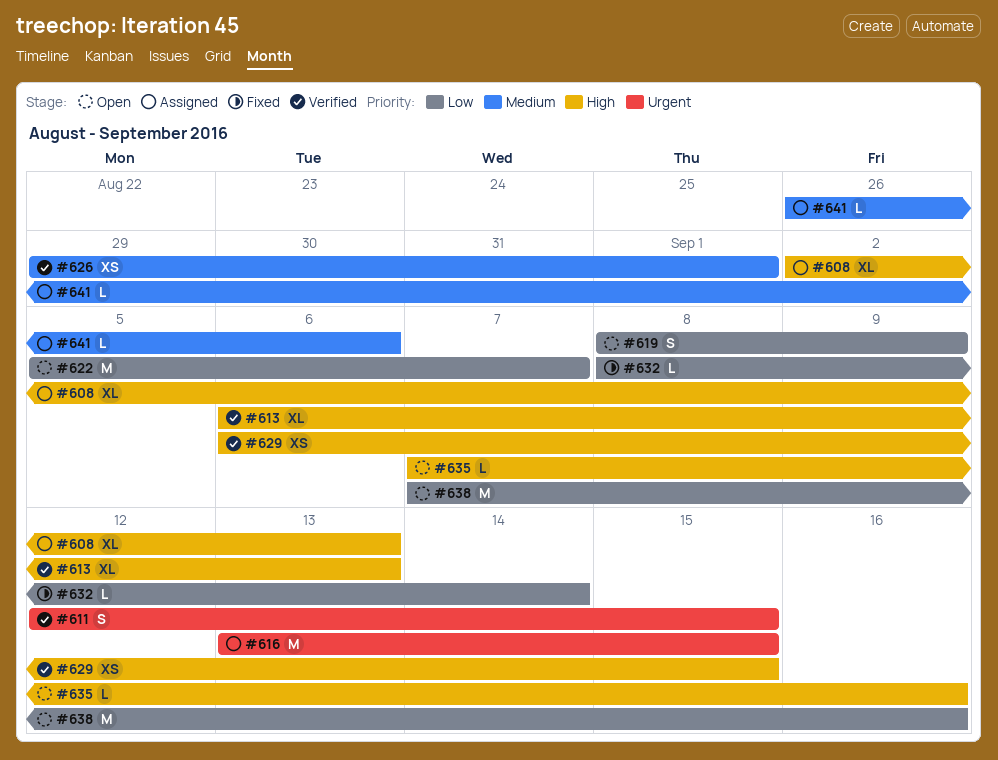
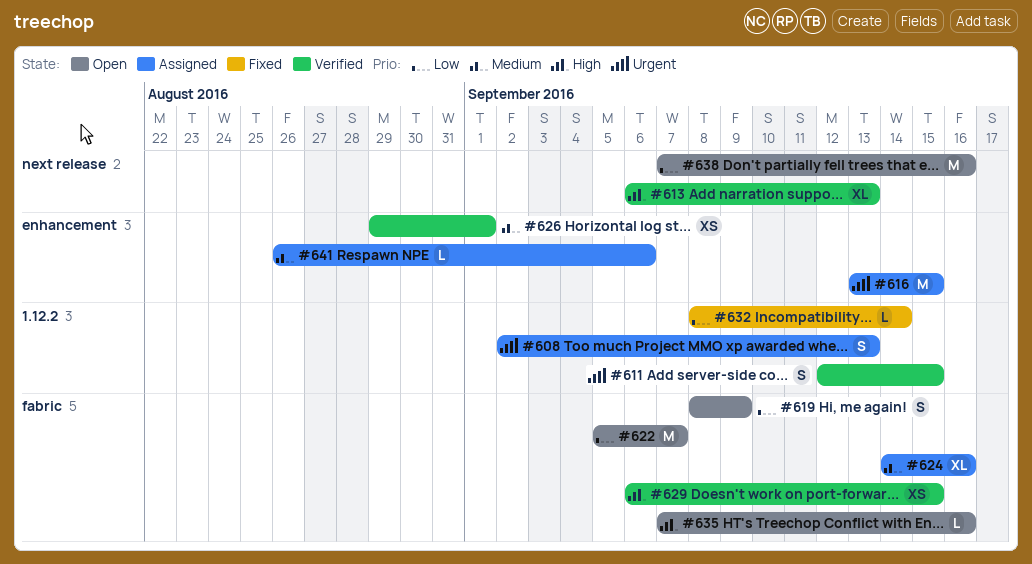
#608, priority: High -> Urgent
#608, estimate: XL -> S
#624: none -> present

